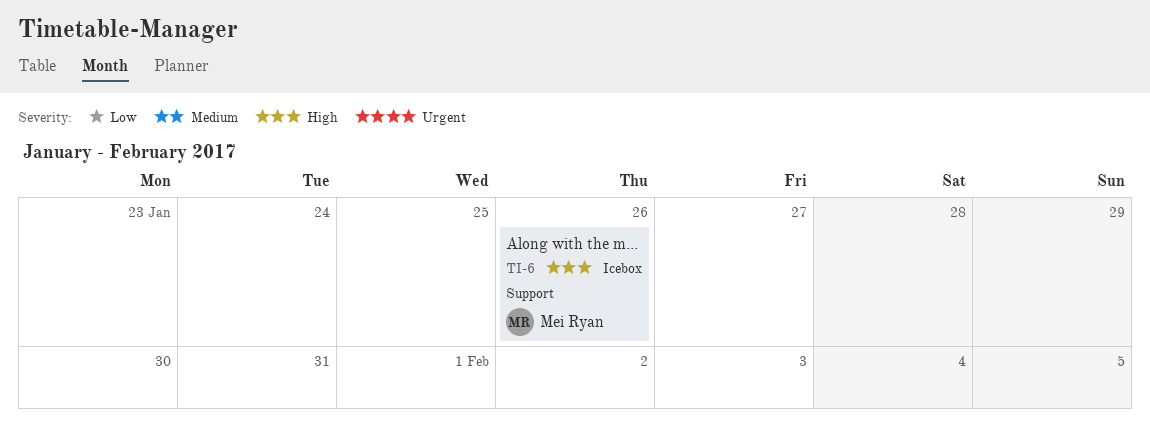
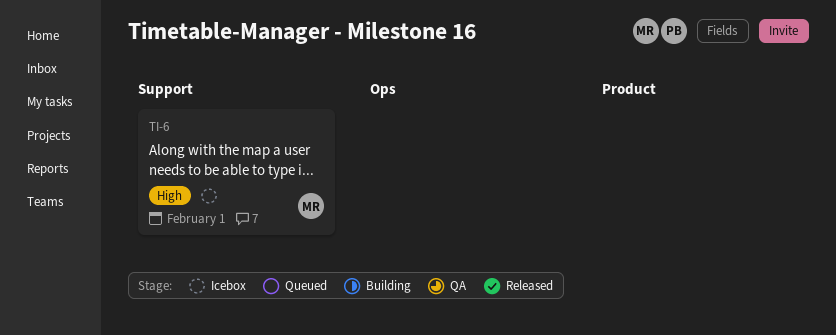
TI-6, due: Jan 26 -> Feb 1

